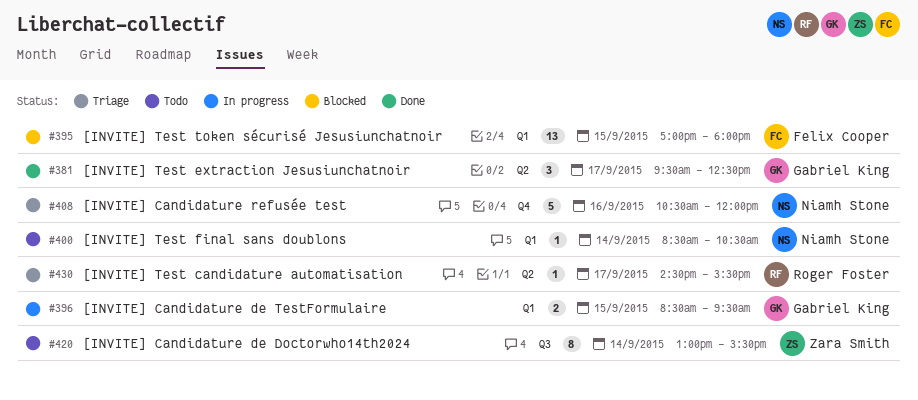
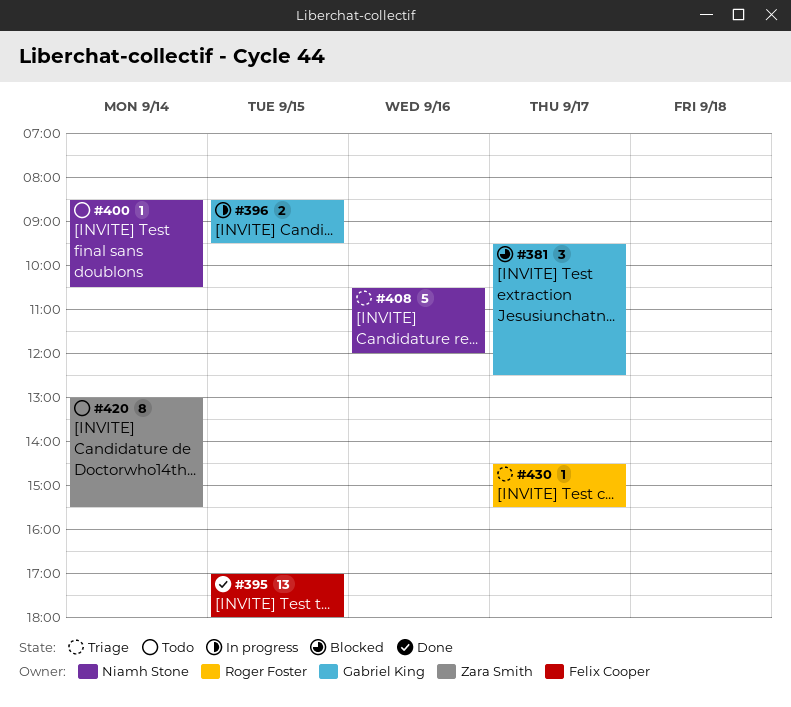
#381, status: Done -> Blocked
#395, status: Blocked -> Done

